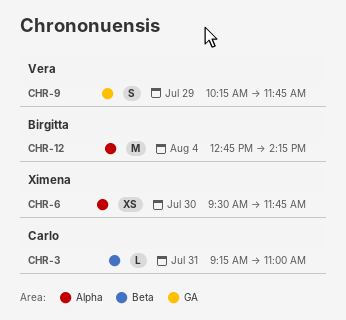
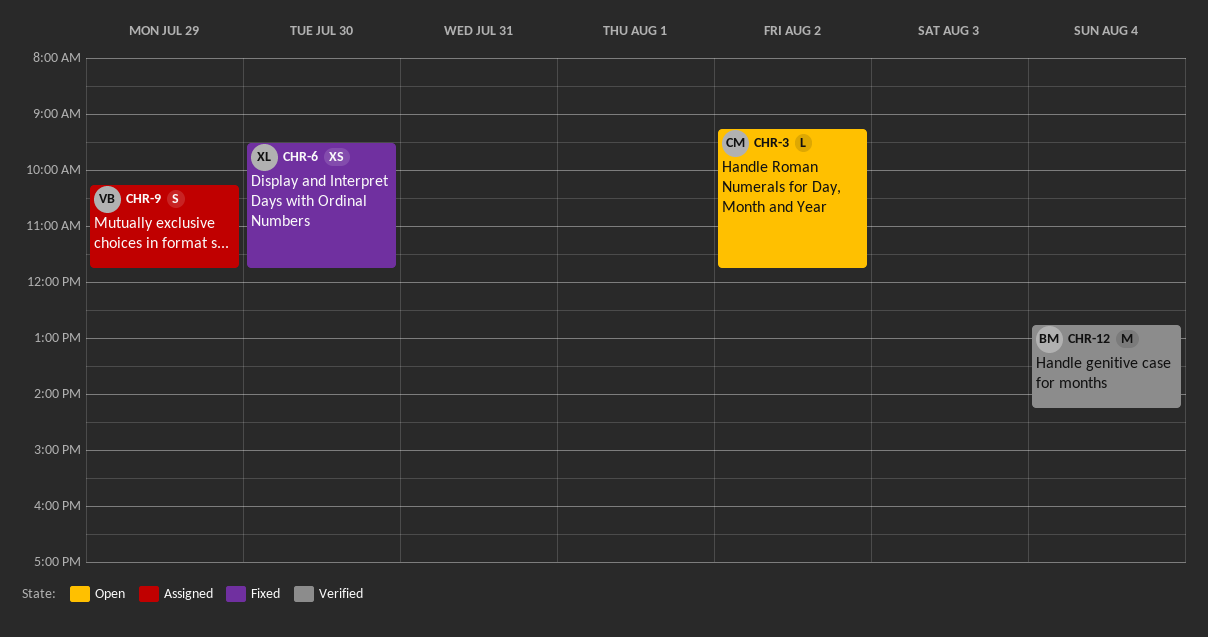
CHR-3, day: Jul 31 -> Aug 2
CHR-3, ends: 11:00 -> 11:45

